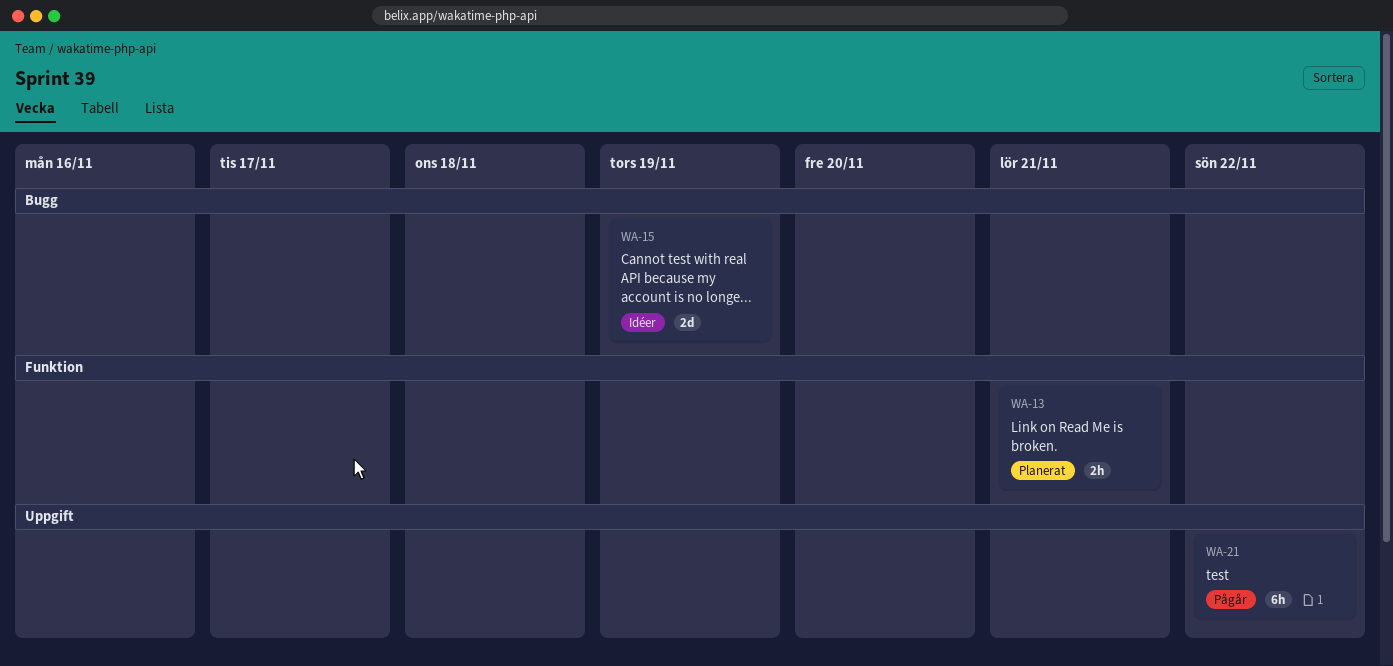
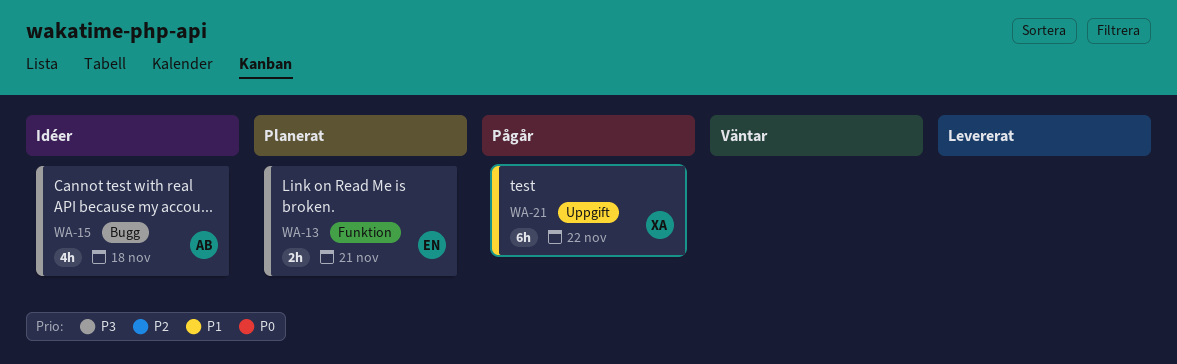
WA-15, estimate: 2d -> 4h
WA-15, due: Nov 19 -> Nov 18

